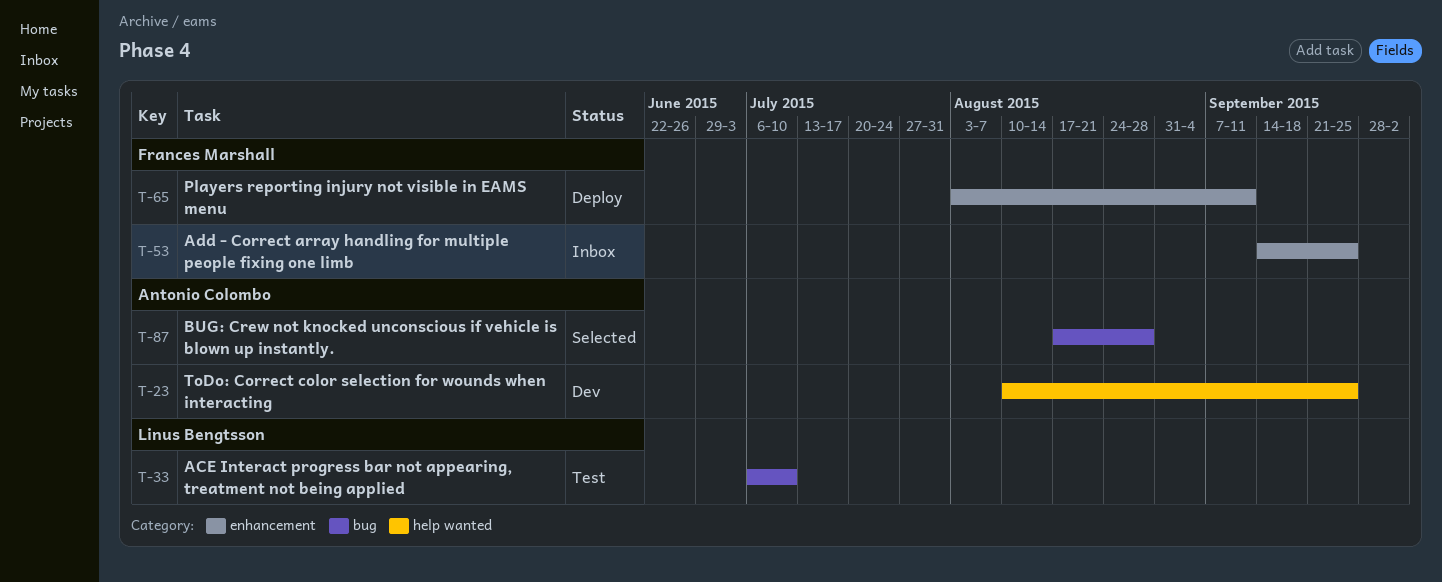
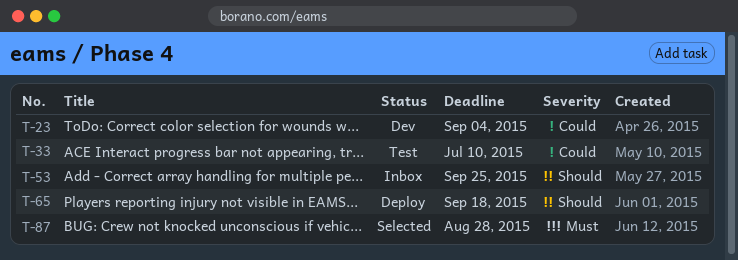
T-23, due: Sep 25 -> Sep 4
T-65, due: Sep 11 -> Sep 18

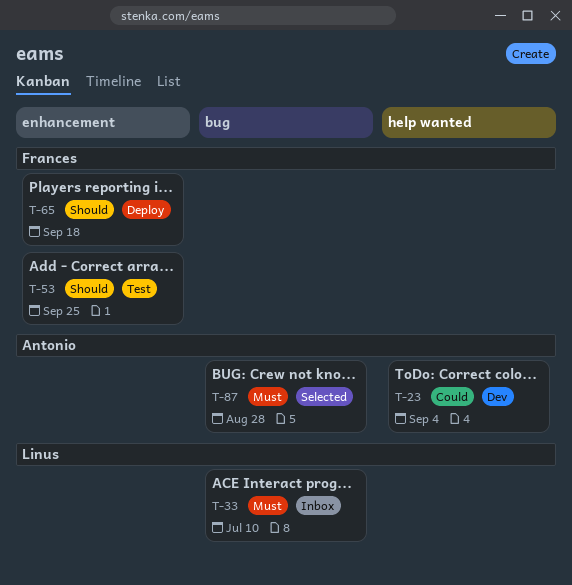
T-33, status: Test -> Inbox
T-33, priority: Could -> Must
T-53, status: Inbox -> Test

